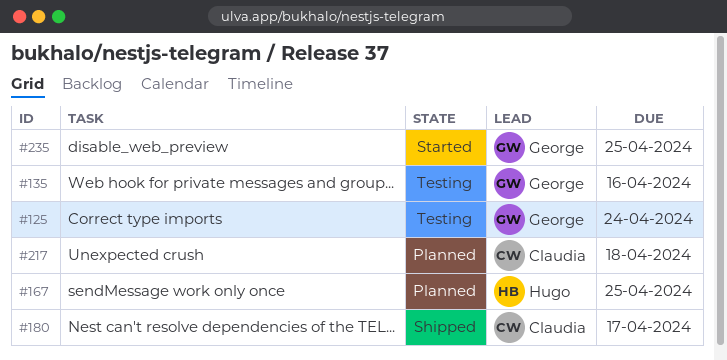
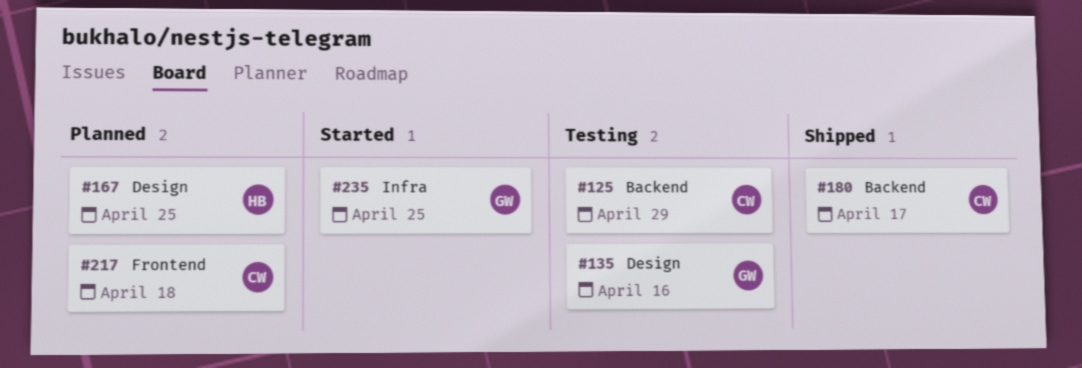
#125, owner: George -> Claudia
#125, due: Apr 24 -> Apr 29

